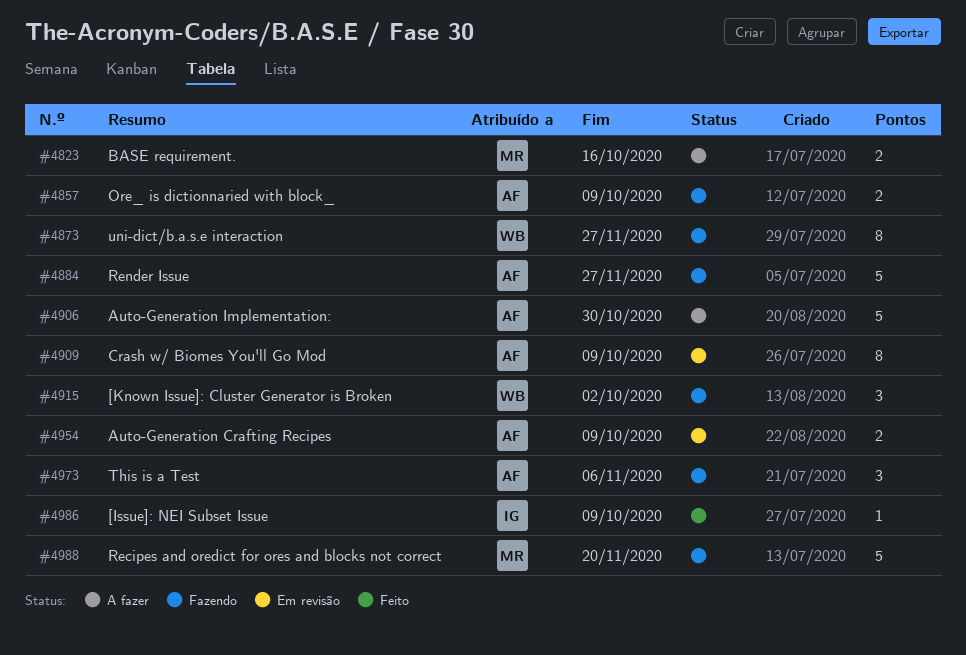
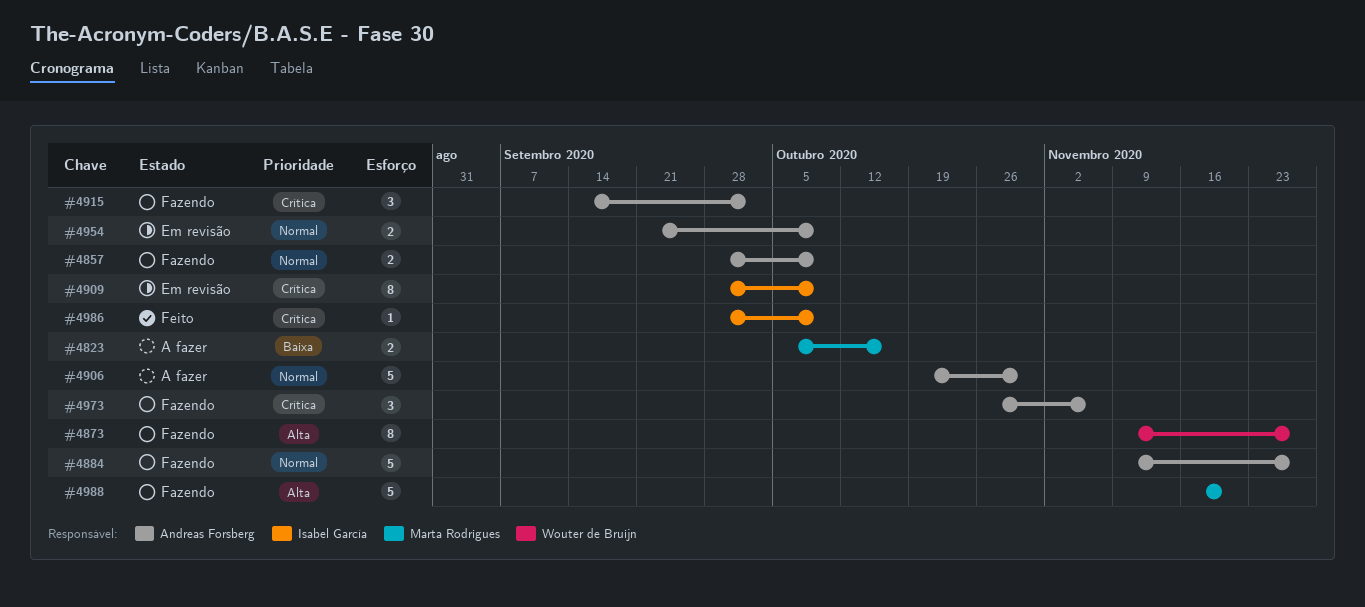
#4909, owner: Andreas Forsberg -> Isabel García
#4915, owner: Wouter de Bruijn -> Andreas Forsberg

